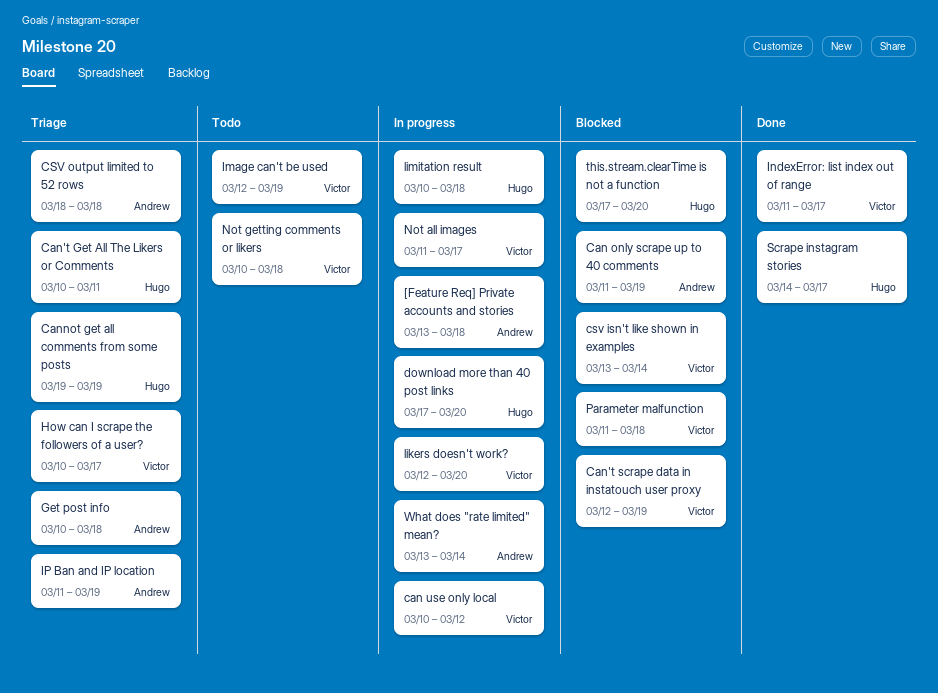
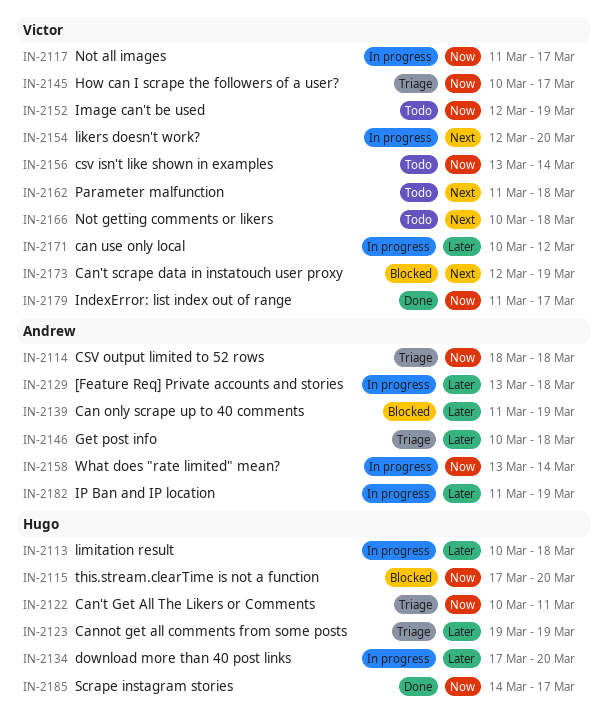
csv isn't like shown in examples, status: Blocked -> Todo
IP Ban and IP location, status: Triage -> In progress
Parameter malfunction, status: Blocked -> Todo

